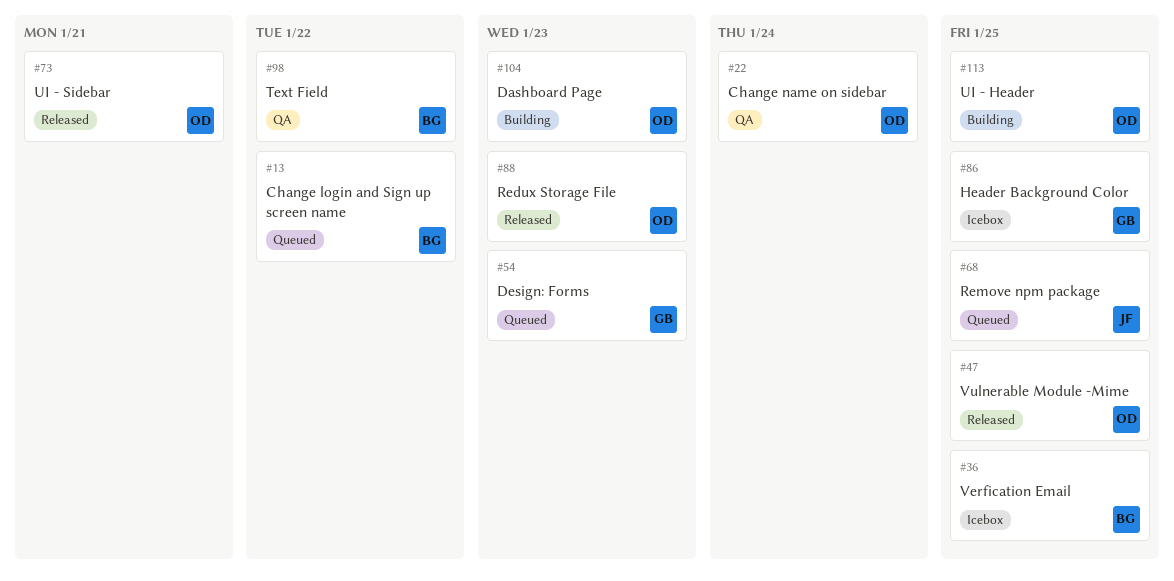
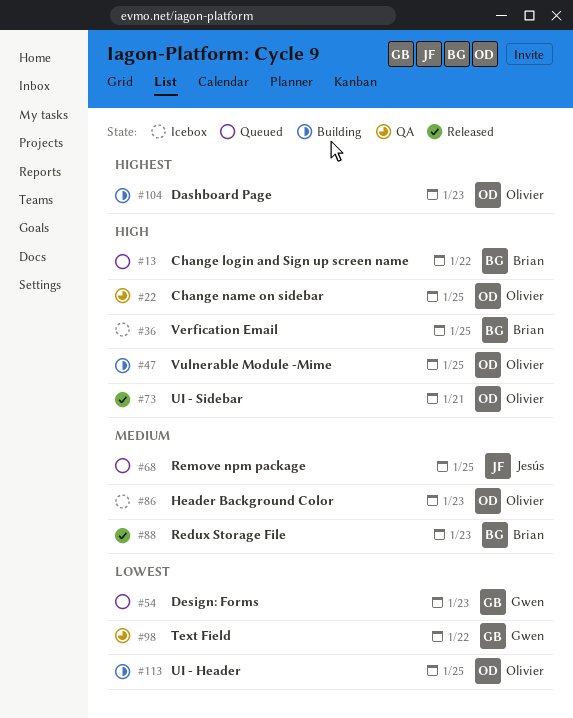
#22, due: Jan 24 -> Jan 25
#47, status: Released -> Building
#86, owner: Gwen -> Olivier
#86, due: Jan 25 -> Jan 23
#88, owner: Olivier -> Brian
#98, owner: Brian -> Gwen

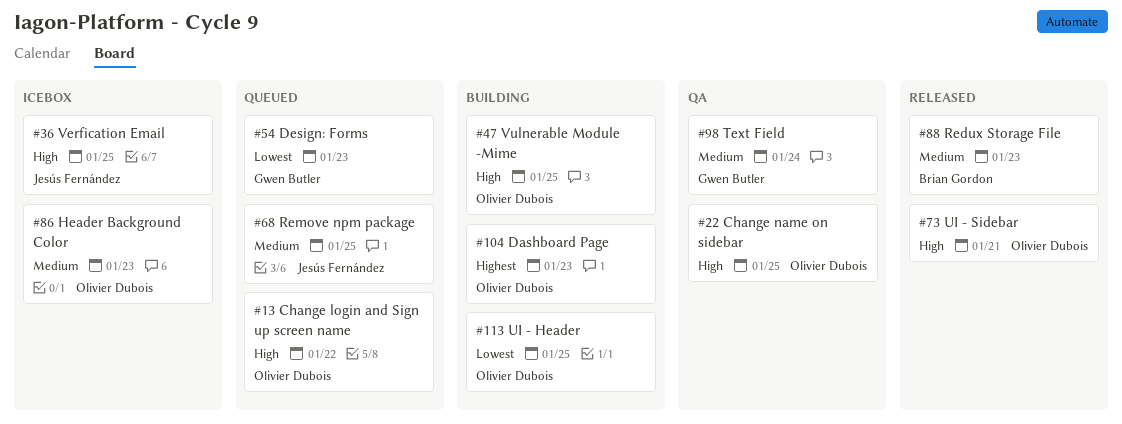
#13, owner: Brian Gordon -> Olivier Dubois
#36, owner: Brian Gordon -> Jesús Fernández
#98, priority: Lowest -> Medium
#98, due: Jan 22 -> Jan 24

